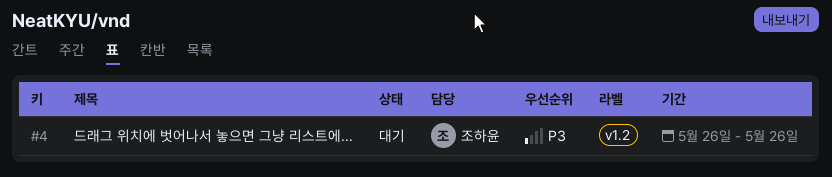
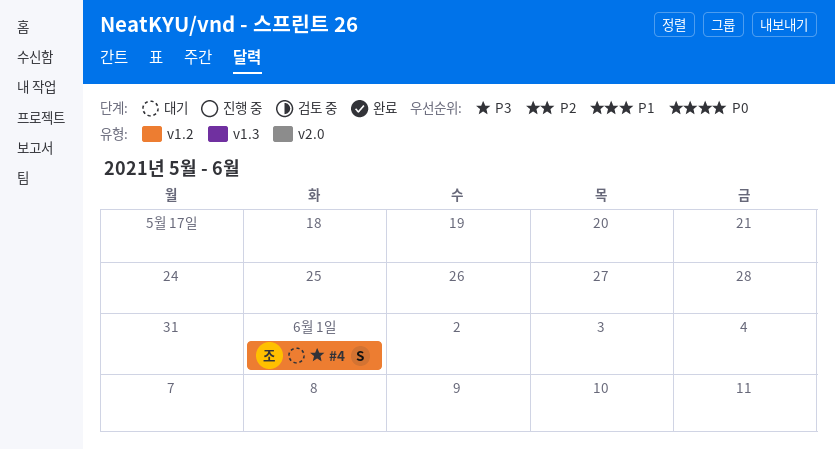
#4, start: May 26 -> Jun 1
#4, due: May 26 -> Jun 1

